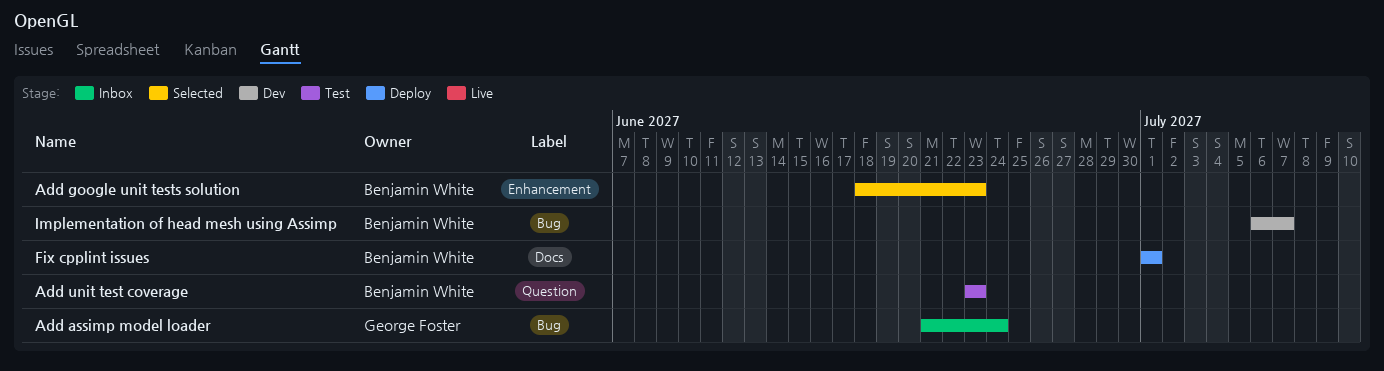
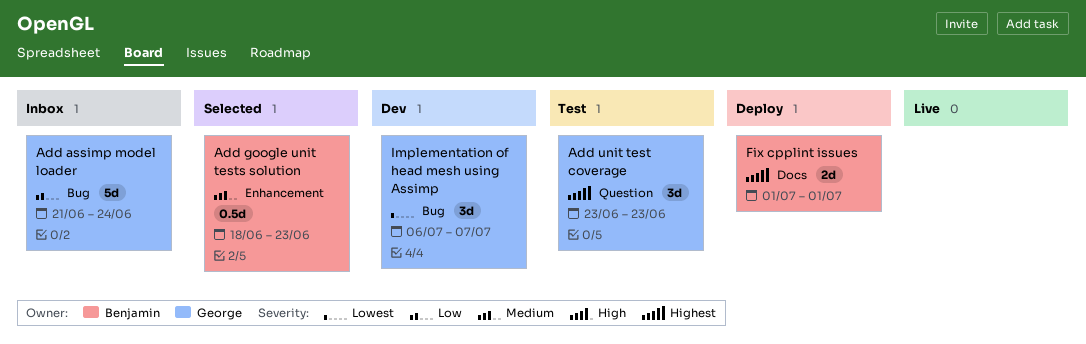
Add unit test coverage, owner: Benjamin White -> George Foster
Implementation of head mesh using Assimp, owner: Benjamin White -> George Foster

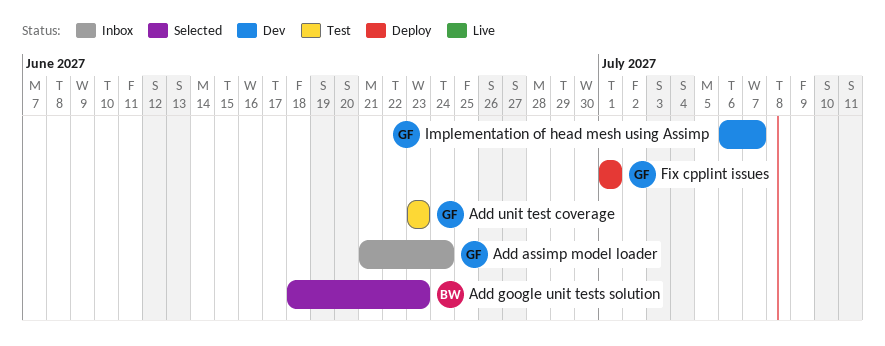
Fix cpplint issues, owner: Benjamin -> George

